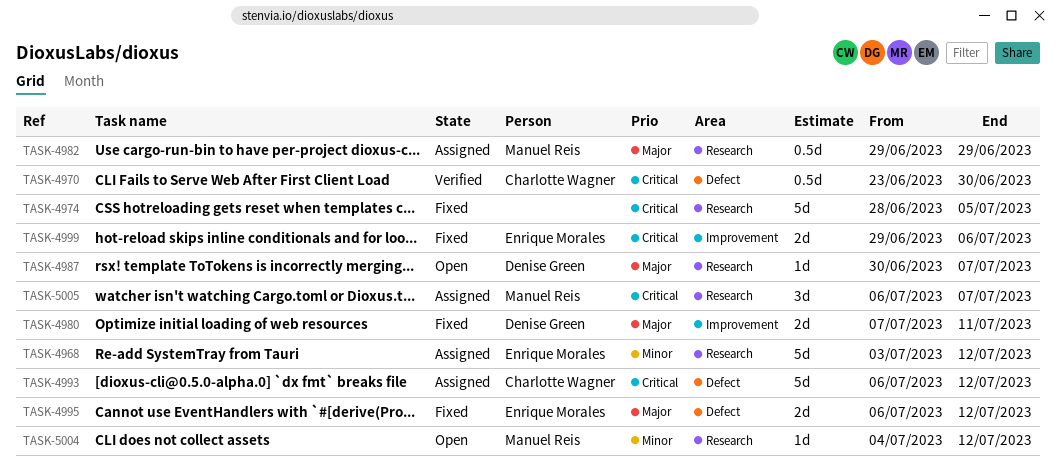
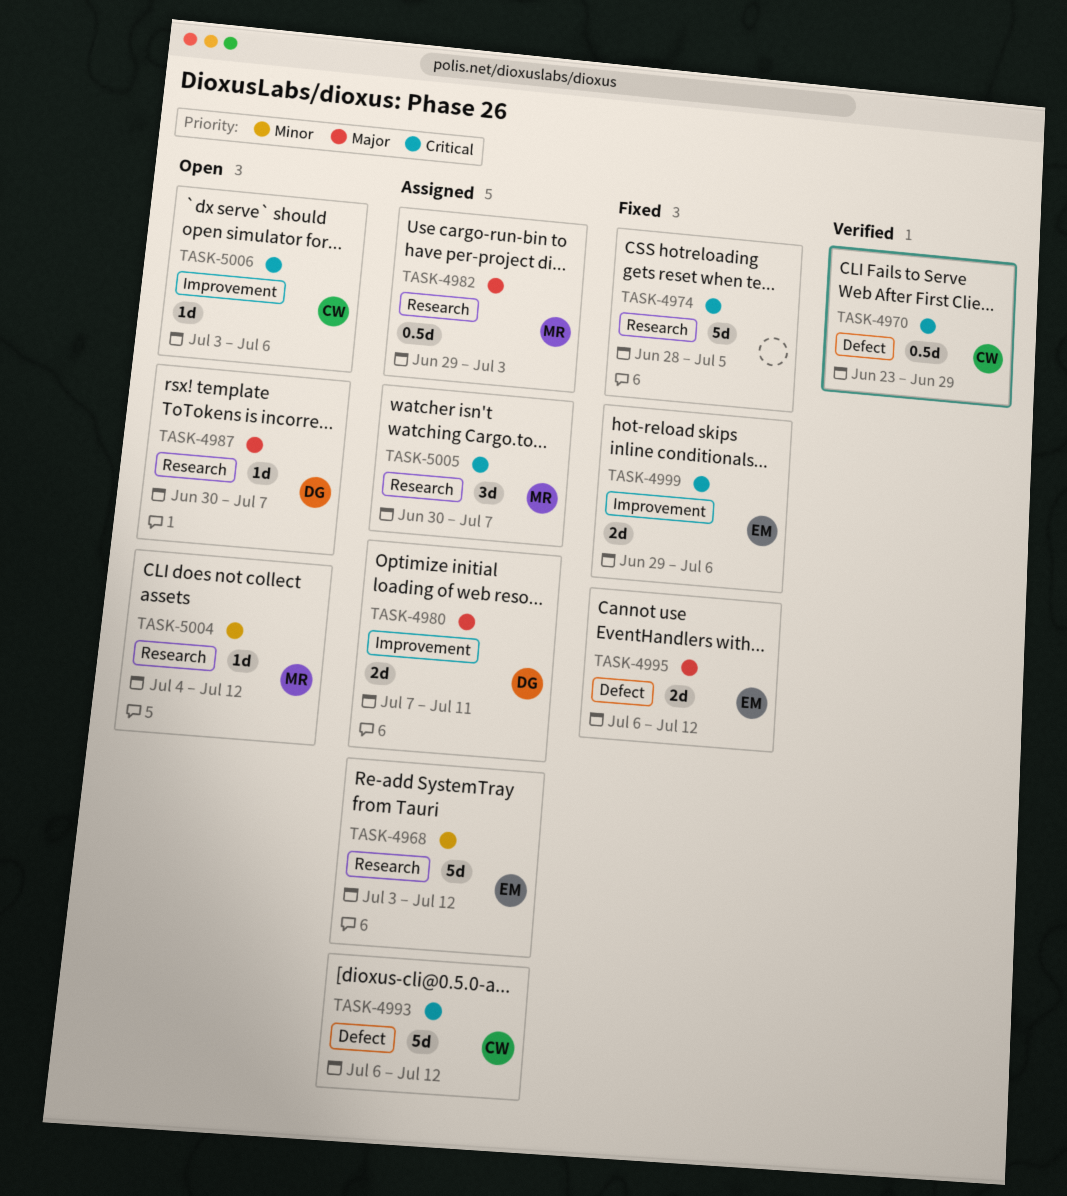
TASK-4970, due: Jun 30 -> Jun 29
TASK-4980, status: Fixed -> Assigned
TASK-4982, due: Jun 29 -> Jul 3
TASK-5005, start: Jul 6 -> Jun 30
TASK-5006: none -> present

